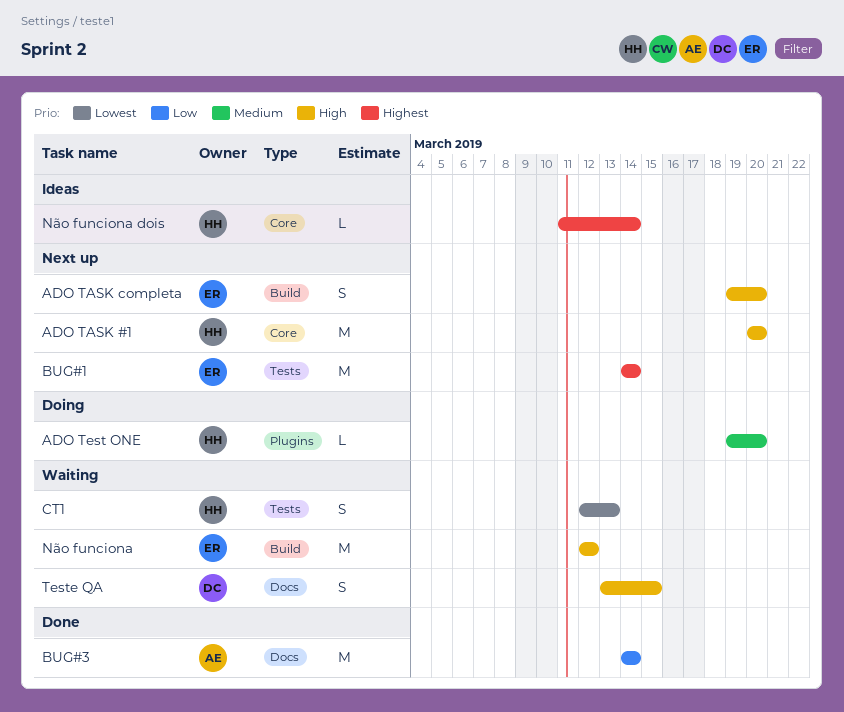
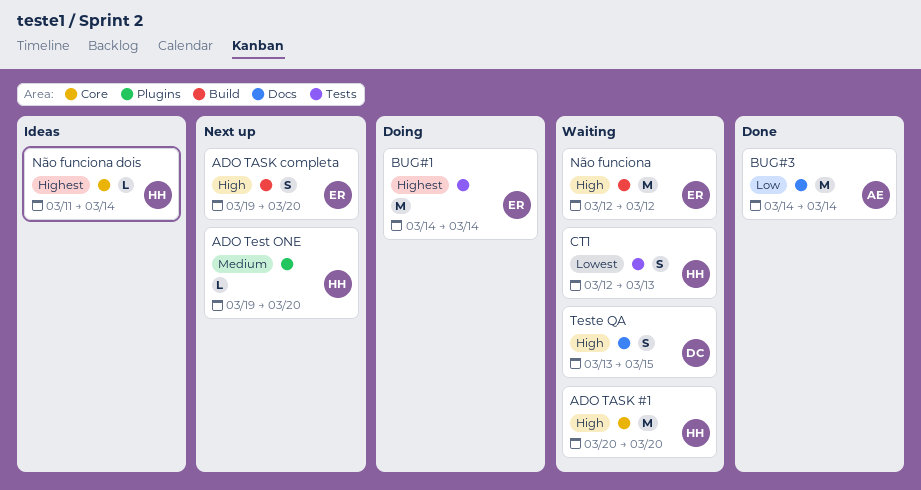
ADO TASK #1, status: Next up -> Waiting
ADO Test ONE, status: Doing -> Next up
BUG#1, status: Next up -> Doing

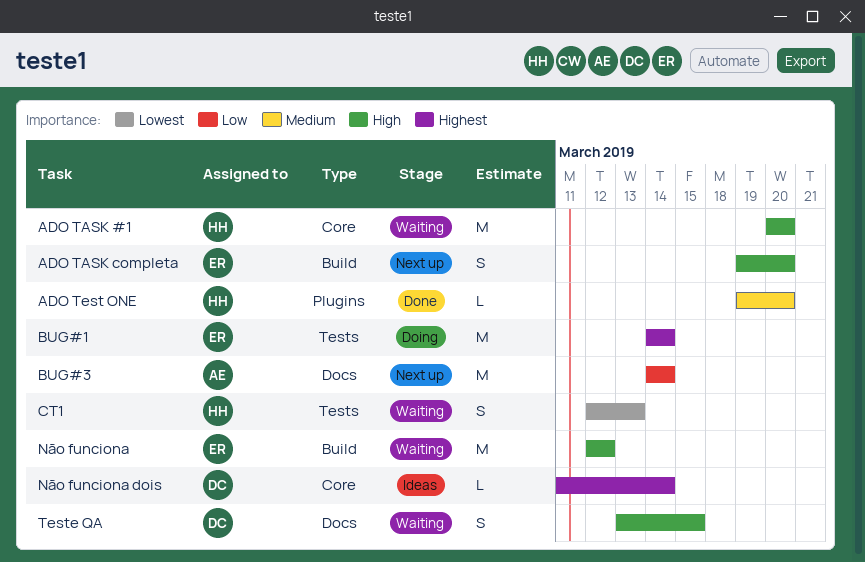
ADO Test ONE, status: Next up -> Done
BUG#3, status: Done -> Next up
Não funciona dois, owner: HH -> DC

